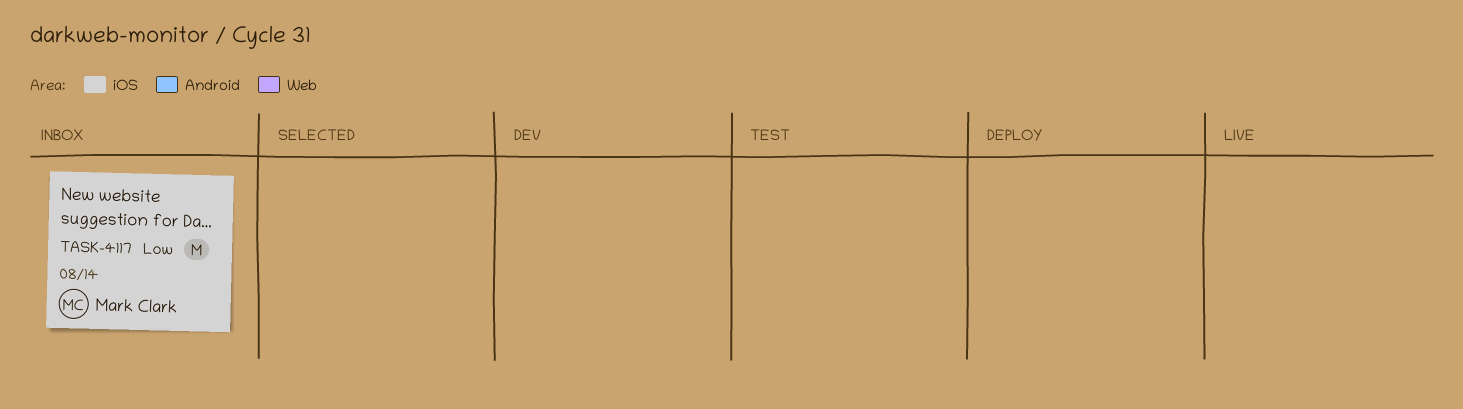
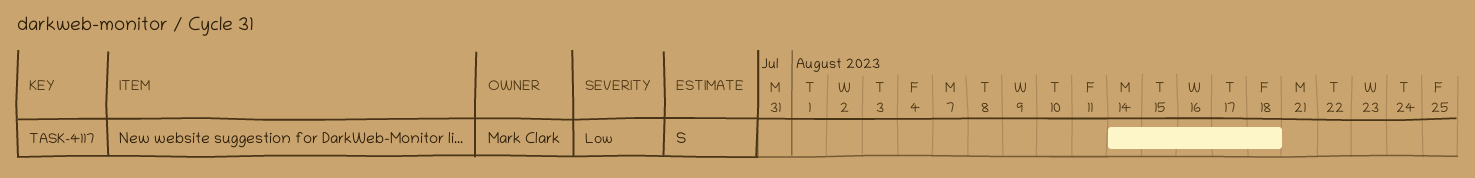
TASK-4117, estimate: M -> S
TASK-4117, due: Aug 14 -> Aug 18

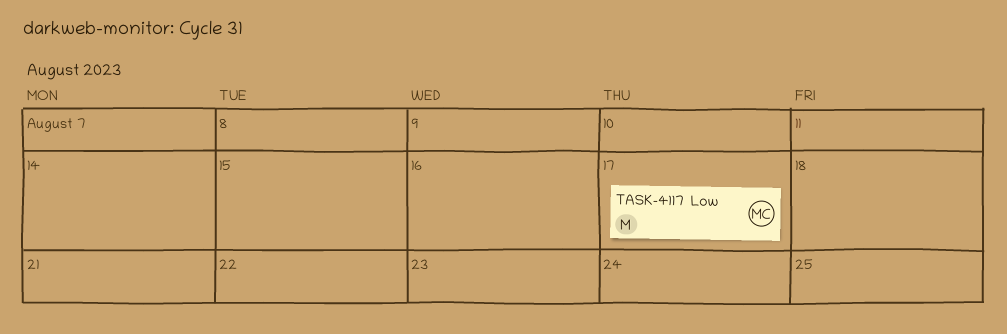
TASK-4117, estimate: S -> M
TASK-4117, due: Aug 18 -> Aug 17

